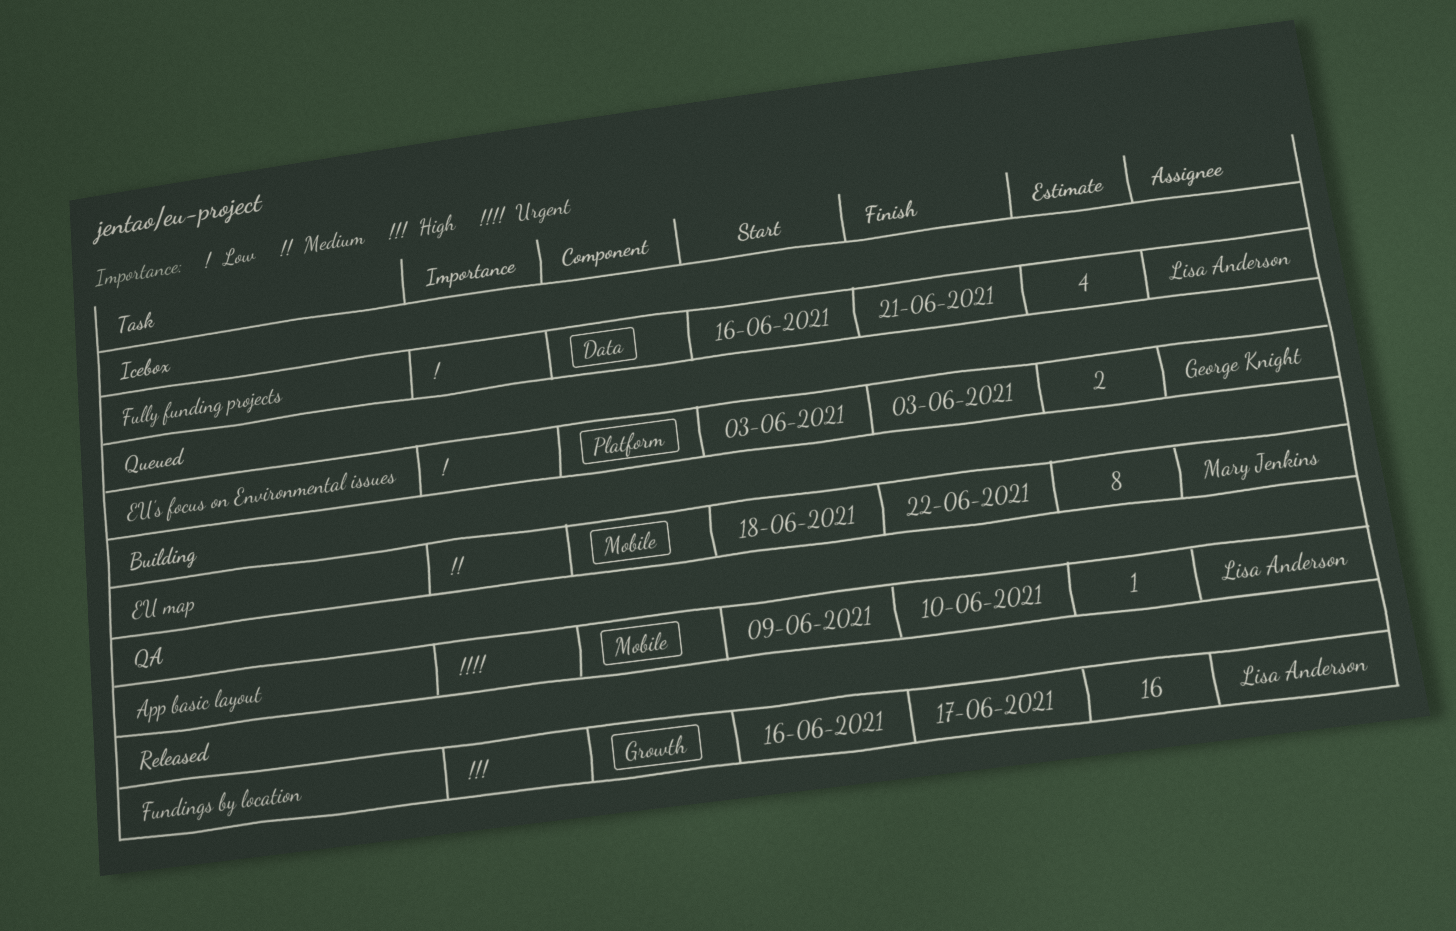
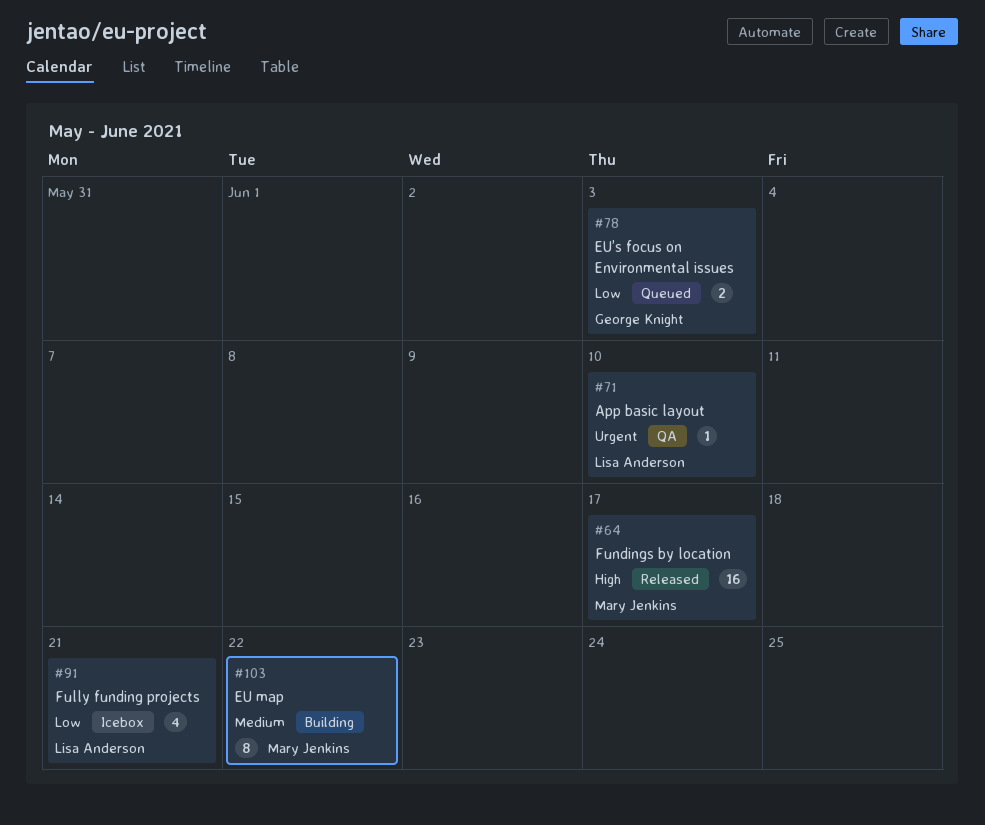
Fundings by location, owner: Lisa Anderson -> Mary Jenkins

